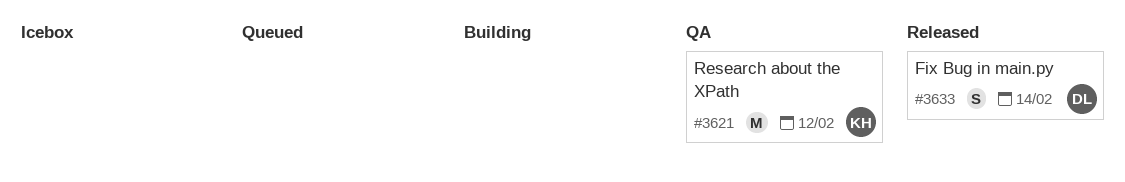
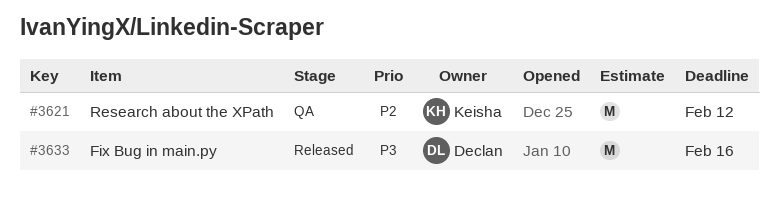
#3633, estimate: S -> M
#3633, due: Feb 14 -> Feb 16

